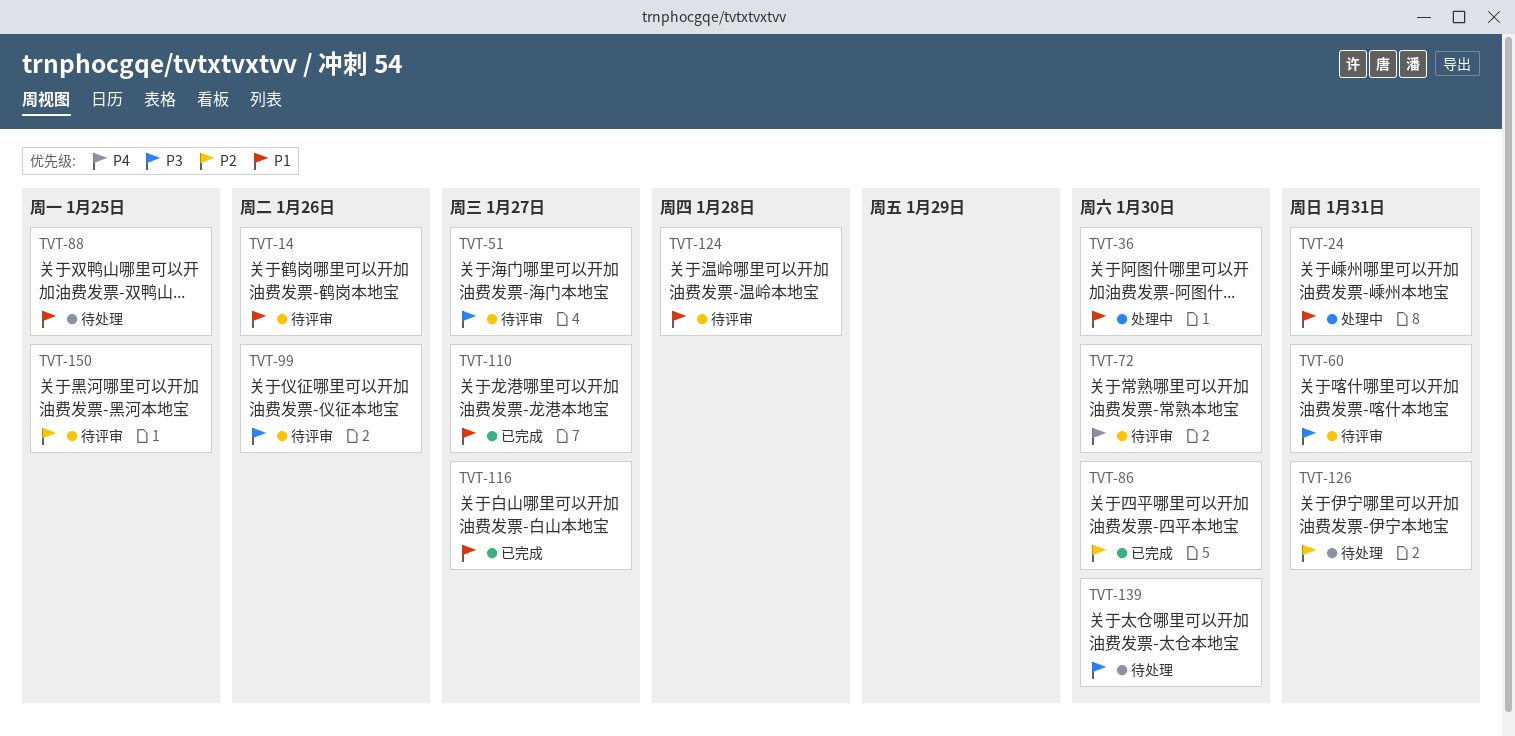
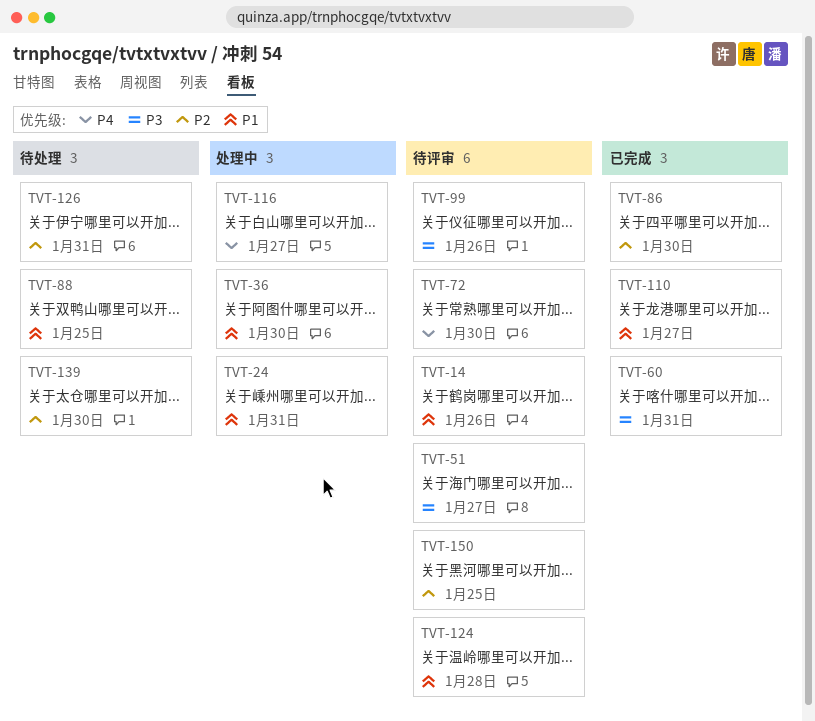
TVT-60, status: 待评审 -> 已完成
TVT-116, status: 已完成 -> 处理中
TVT-116, priority: P1 -> P4
TVT-139, priority: P3 -> P2

